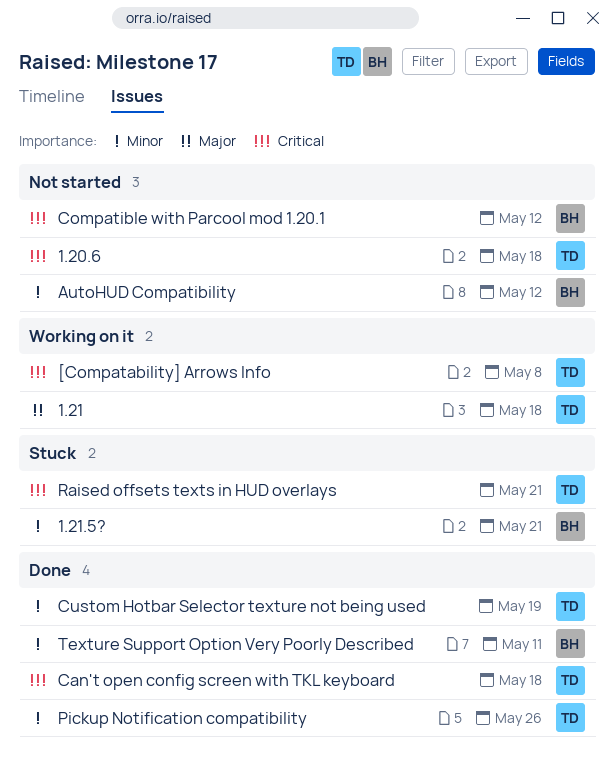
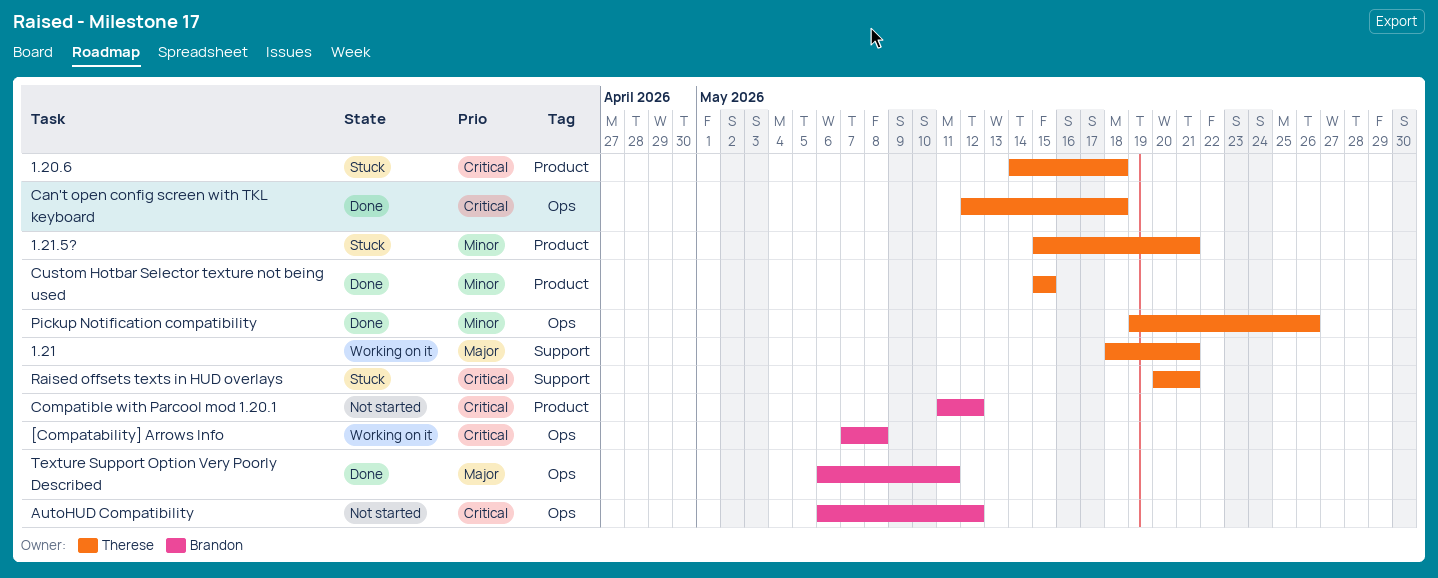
1.20.6, status: Not started -> Stuck
1.21, due: May 18 -> May 21
1.21.5?, owner: Brandon -> Therese
[Compatability] Arrows Info, owner: Therese -> Brandon
AutoHUD Compatibility, priority: Minor -> Critical
Custom Hotbar Selector texture not being used, due: May 19 -> May 15
Texture Support Option Very Poorly Described, priority: Minor -> Major

